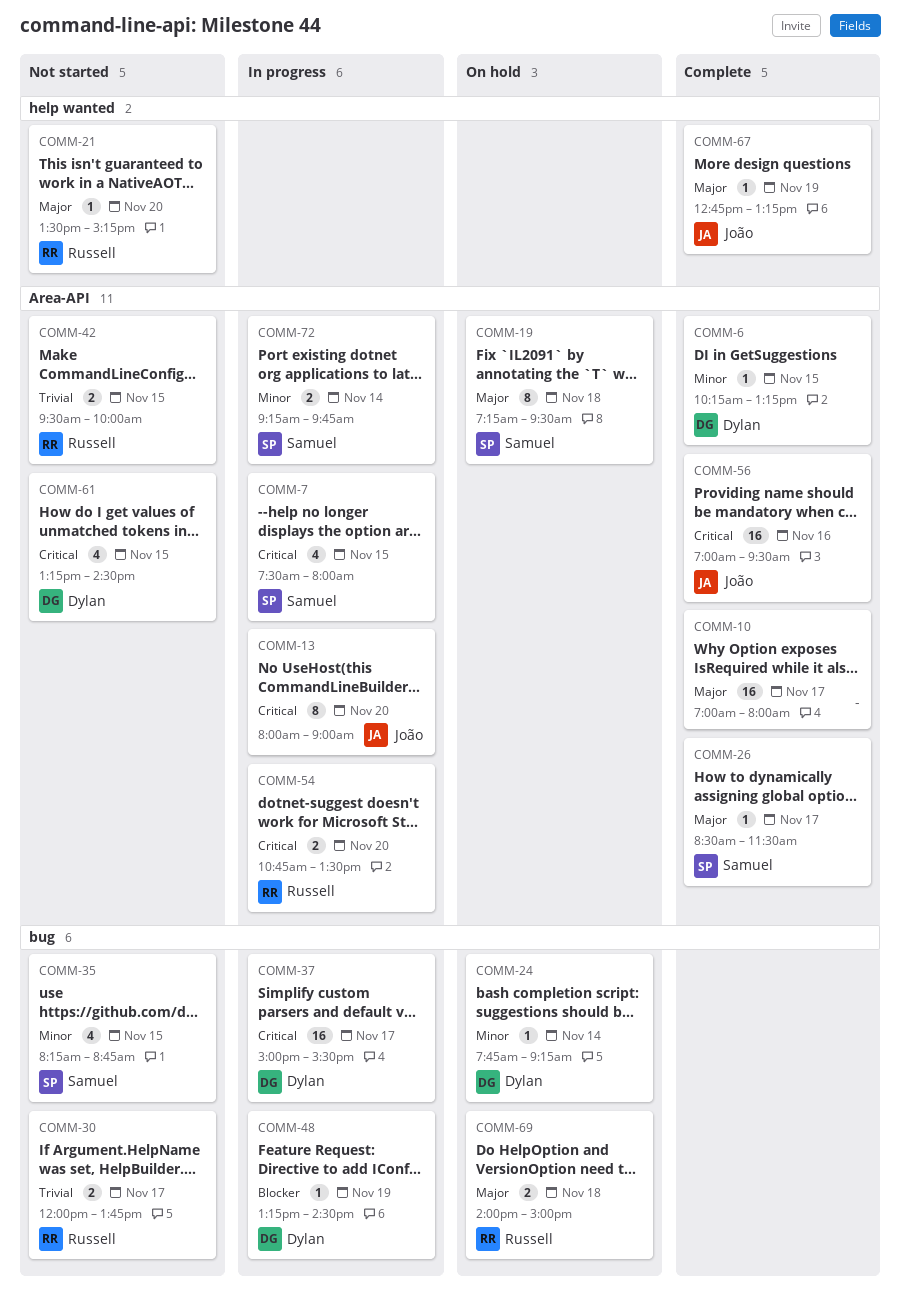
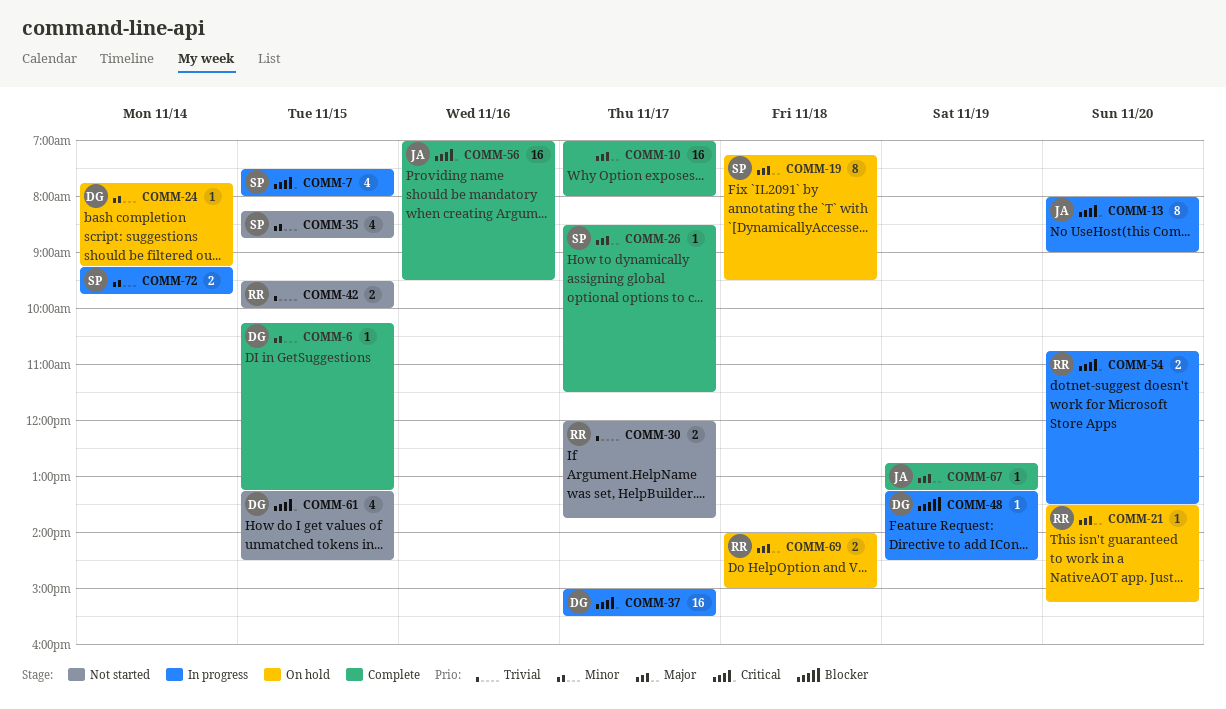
COMM-21, status: Not started -> On hold

